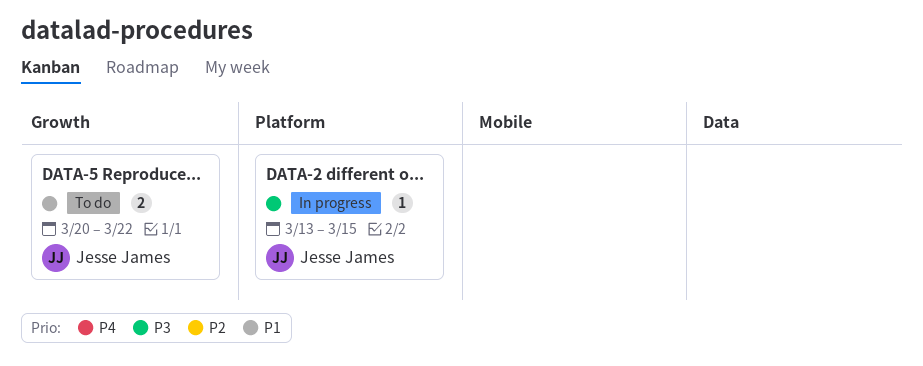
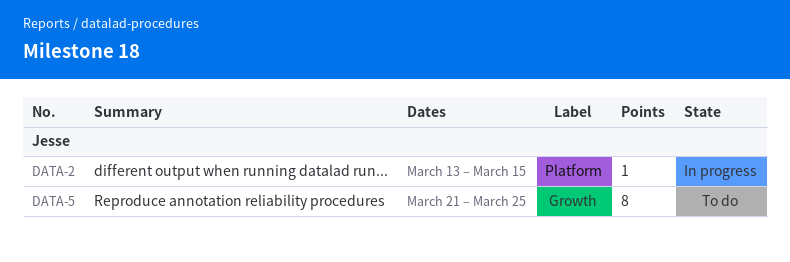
DATA-5, estimate: 2 -> 8
DATA-5, start: Mar 20 -> Mar 21
DATA-5, due: Mar 22 -> Mar 25

